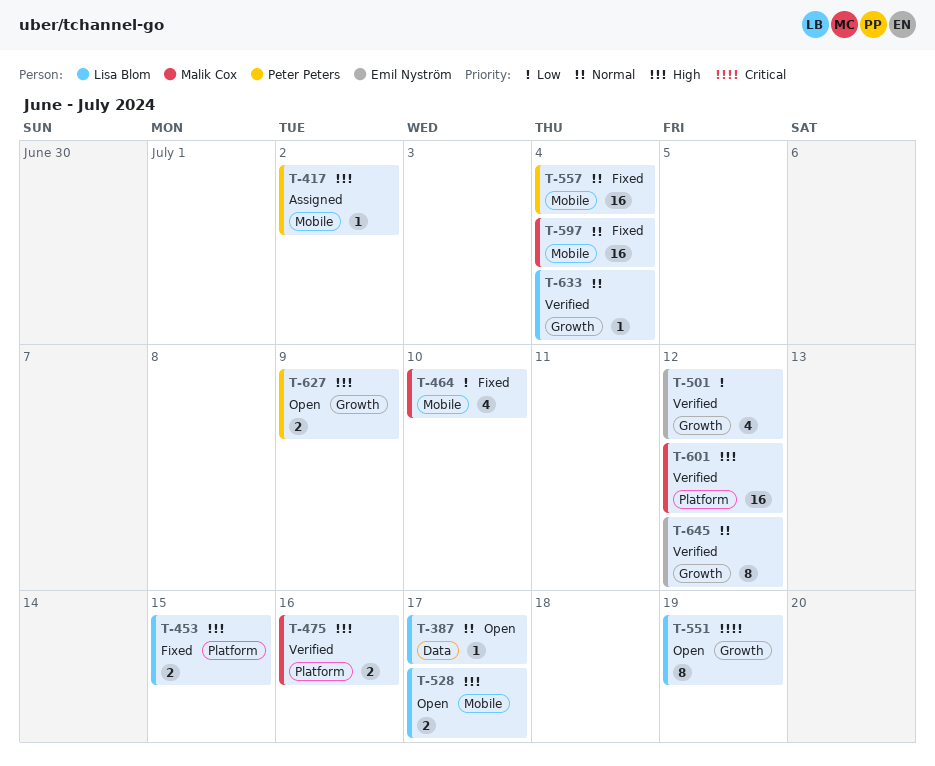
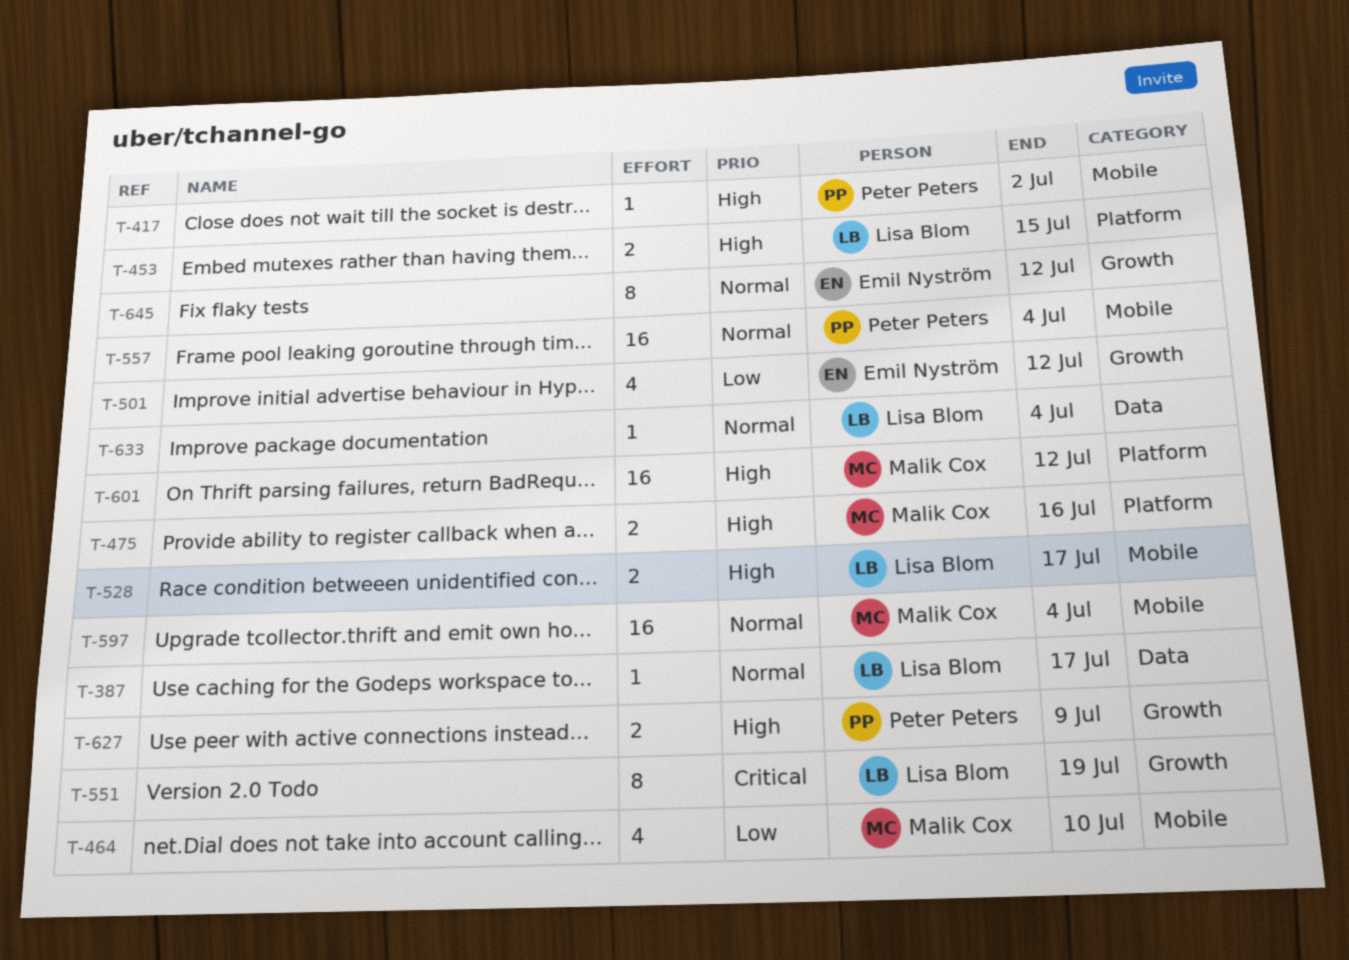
T-633, label: Growth -> Data

